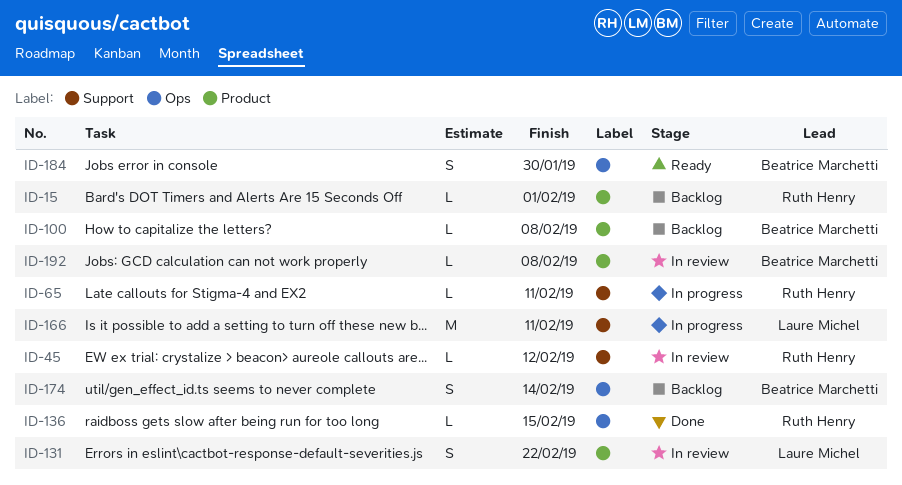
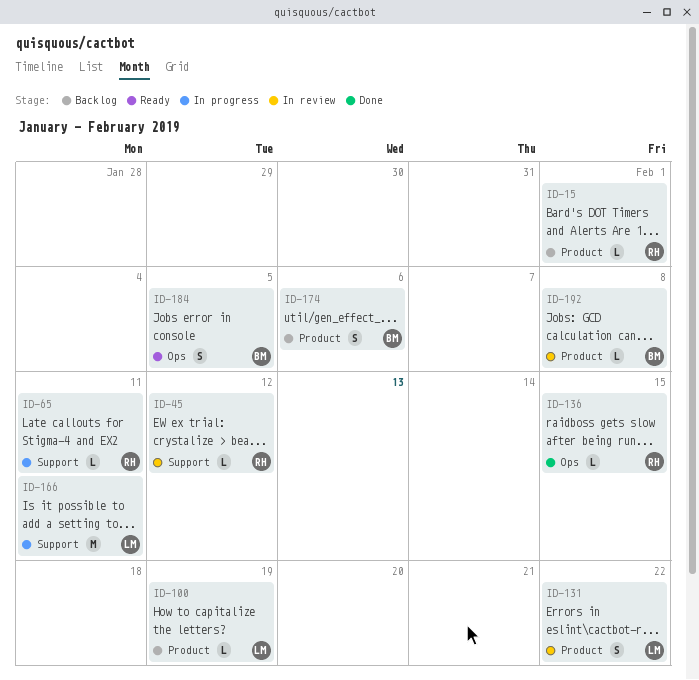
ID-100, owner: Beatrice Marchetti -> Laure Michel
ID-100, due: Feb 8 -> Feb 19
ID-174, label: Ops -> Product
ID-174, due: Feb 14 -> Feb 6
ID-184, due: Jan 30 -> Feb 5

